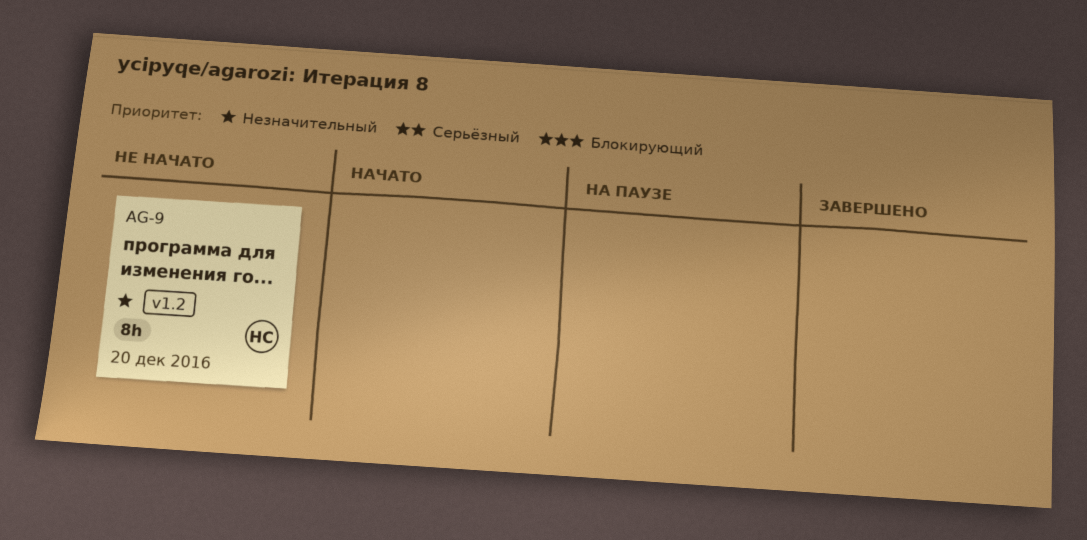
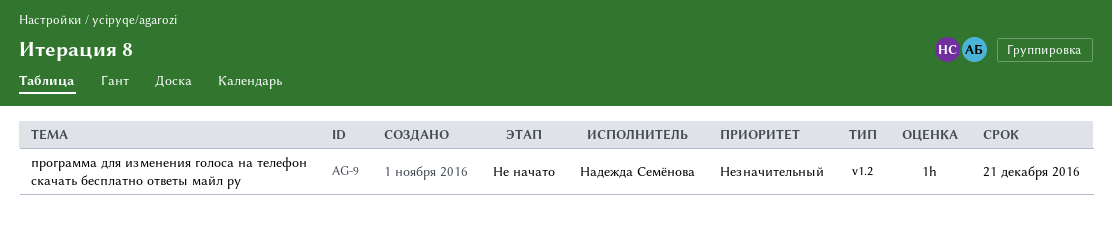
AG-9, estimate: 8h -> 1h
AG-9, due: Dec 20 -> Dec 21

